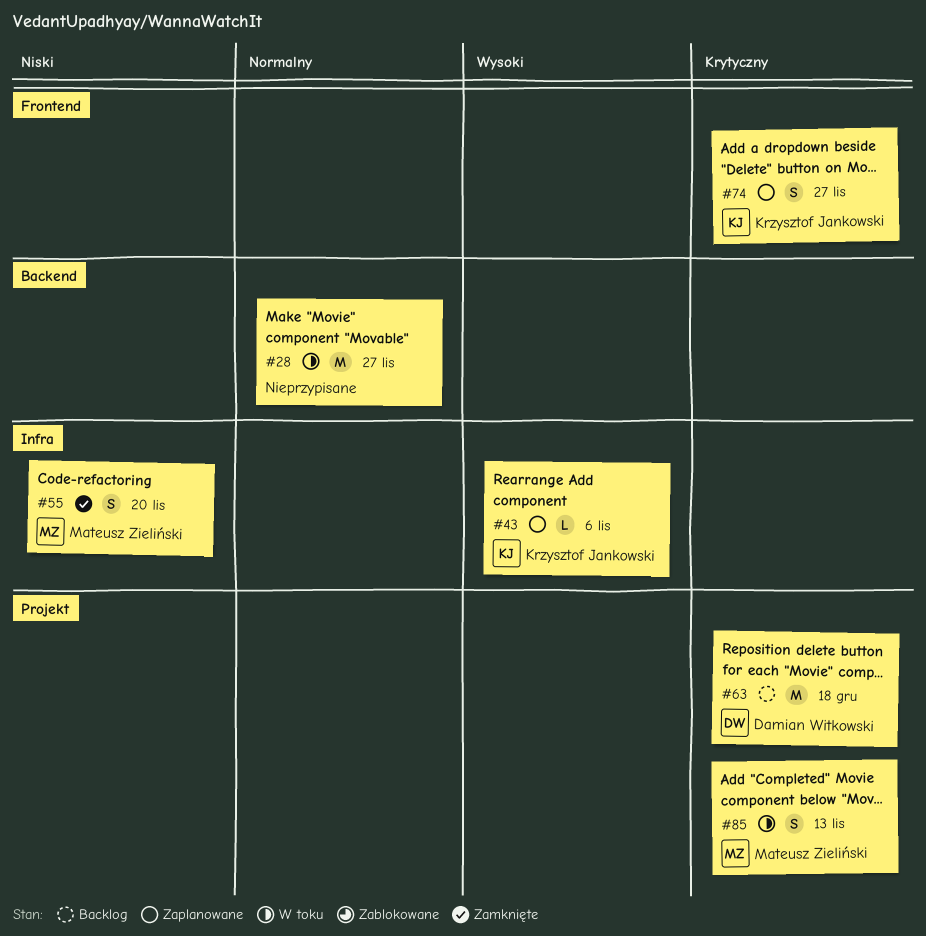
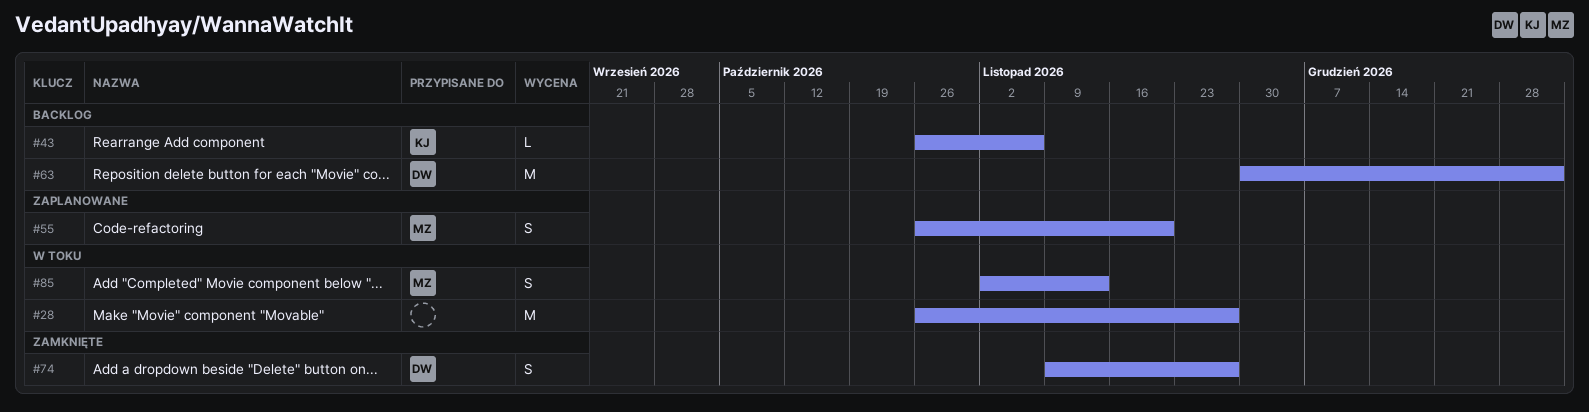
#43, status: Zaplanowane -> Backlog
#55, status: Zamknięte -> Zaplanowane
#63, due: Dec 18 -> Jan 1
#74, status: Zaplanowane -> Zamknięte
#74, owner: Krzysztof Jankowski -> Damian Witkowski

